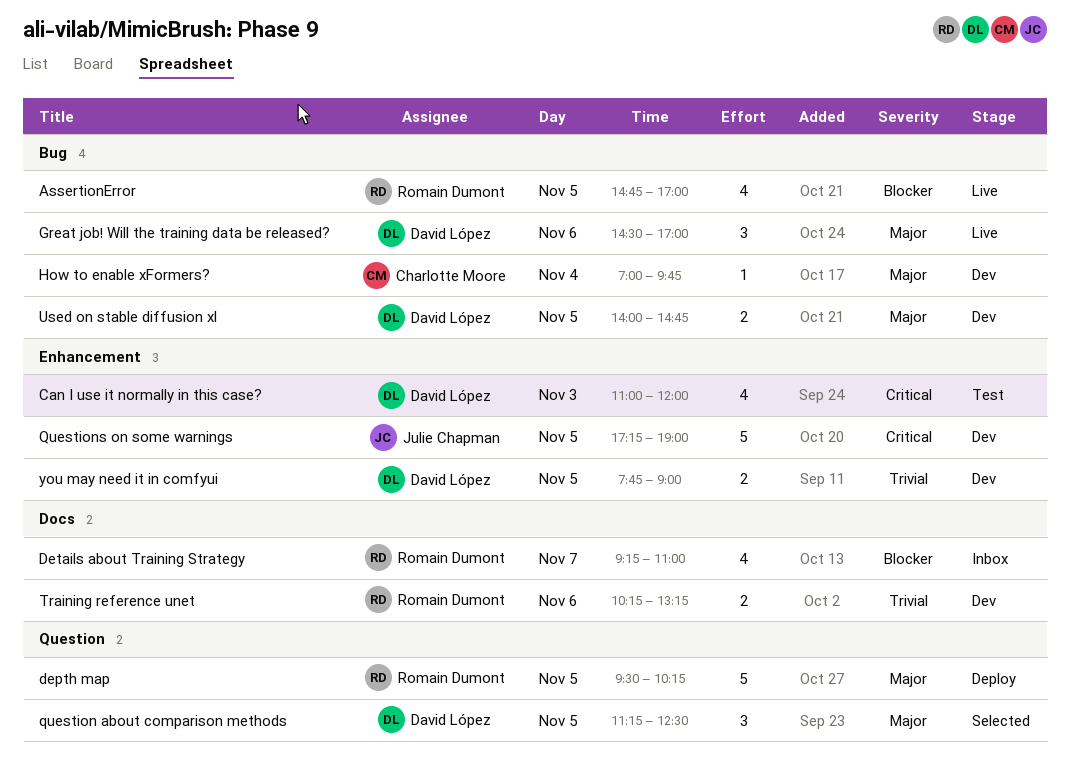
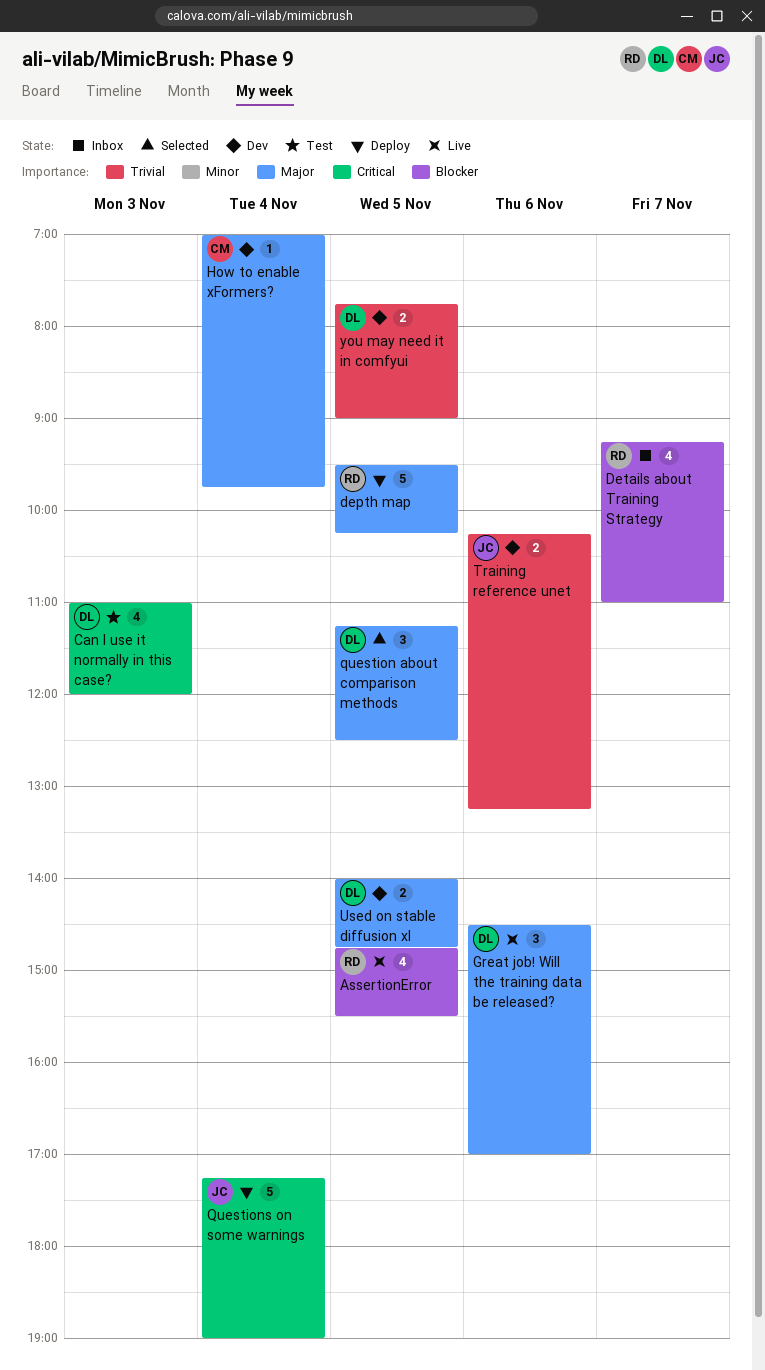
AssertionError, ends: 17:00 -> 15:30
Questions on some warnings, status: Dev -> Deploy
Questions on some warnings, day: Nov 5 -> Nov 4
Training reference unet, owner: Romain Dumont -> Julie Chapman

